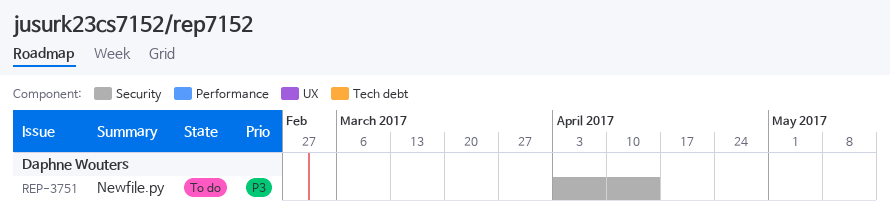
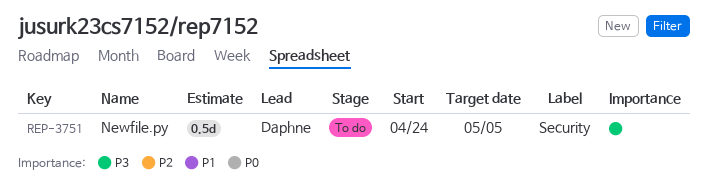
REP-3751, start: Apr 3 -> Apr 24
REP-3751, due: Apr 14 -> May 5

